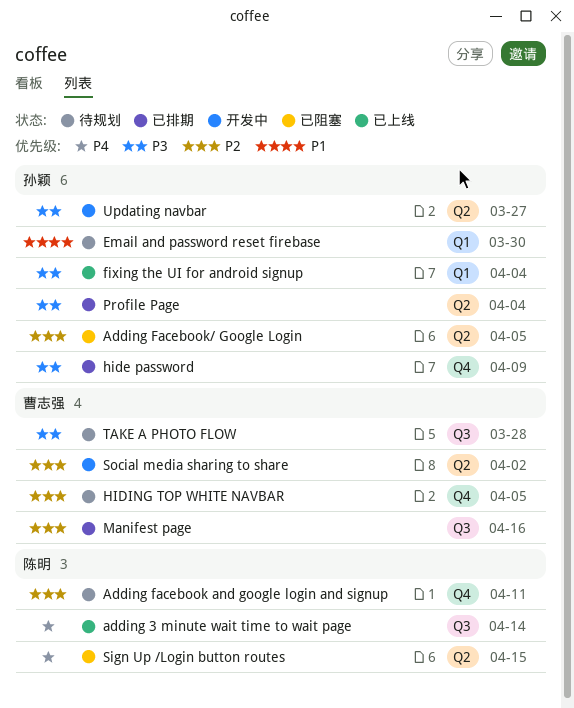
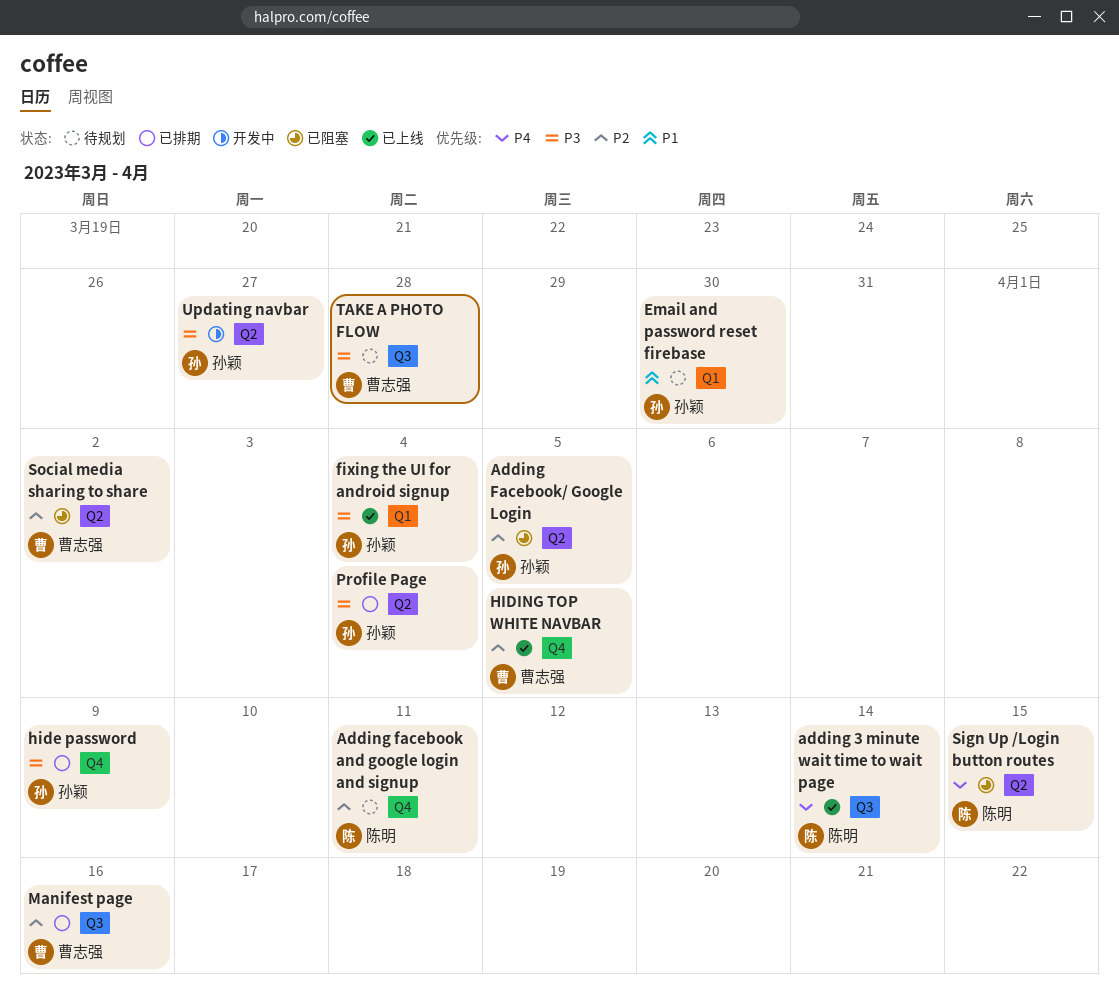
HIDING TOP WHITE NAVBAR, status: 待规划 -> 已上线
Social media sharing to share, status: 开发中 -> 已阻塞

